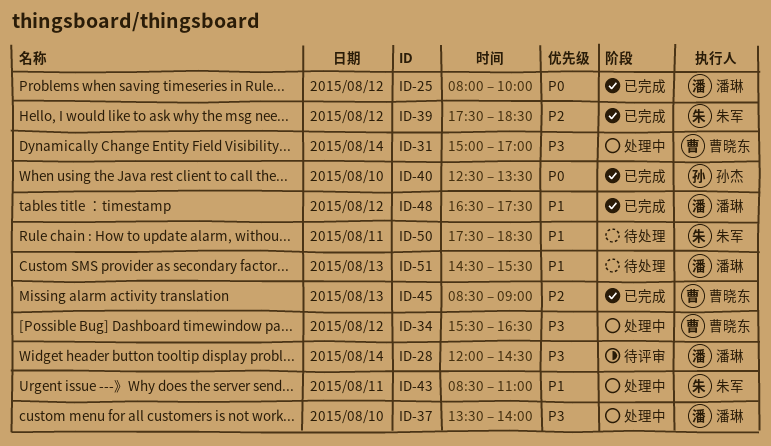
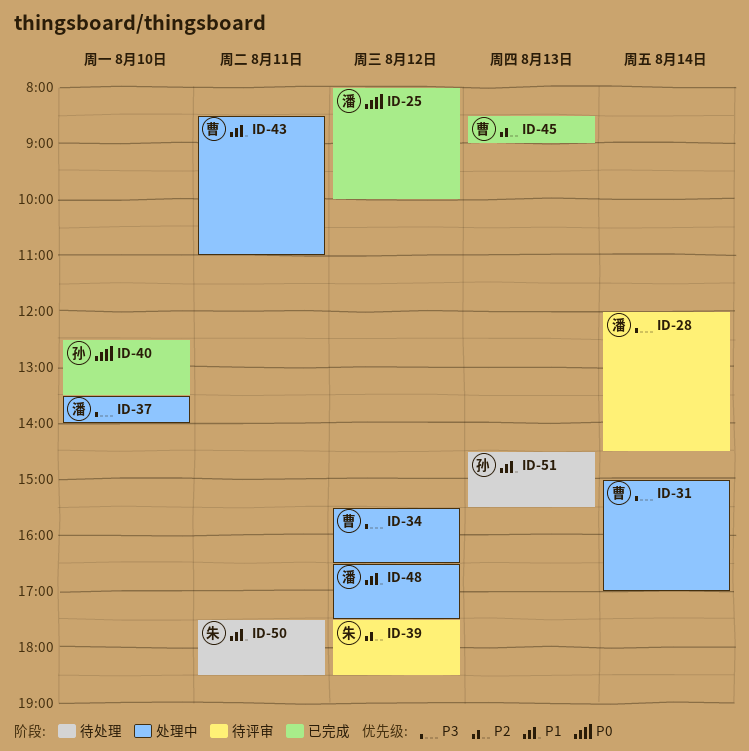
ID-39, status: 已完成 -> 待评审
ID-43, owner: 朱军 -> 曹晓东
ID-48, status: 已完成 -> 处理中
ID-51, owner: 潘琳 -> 孙杰

